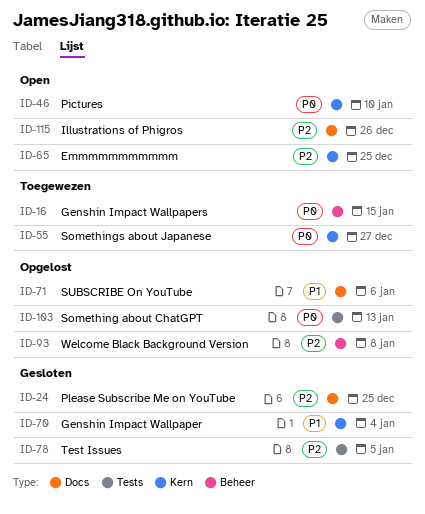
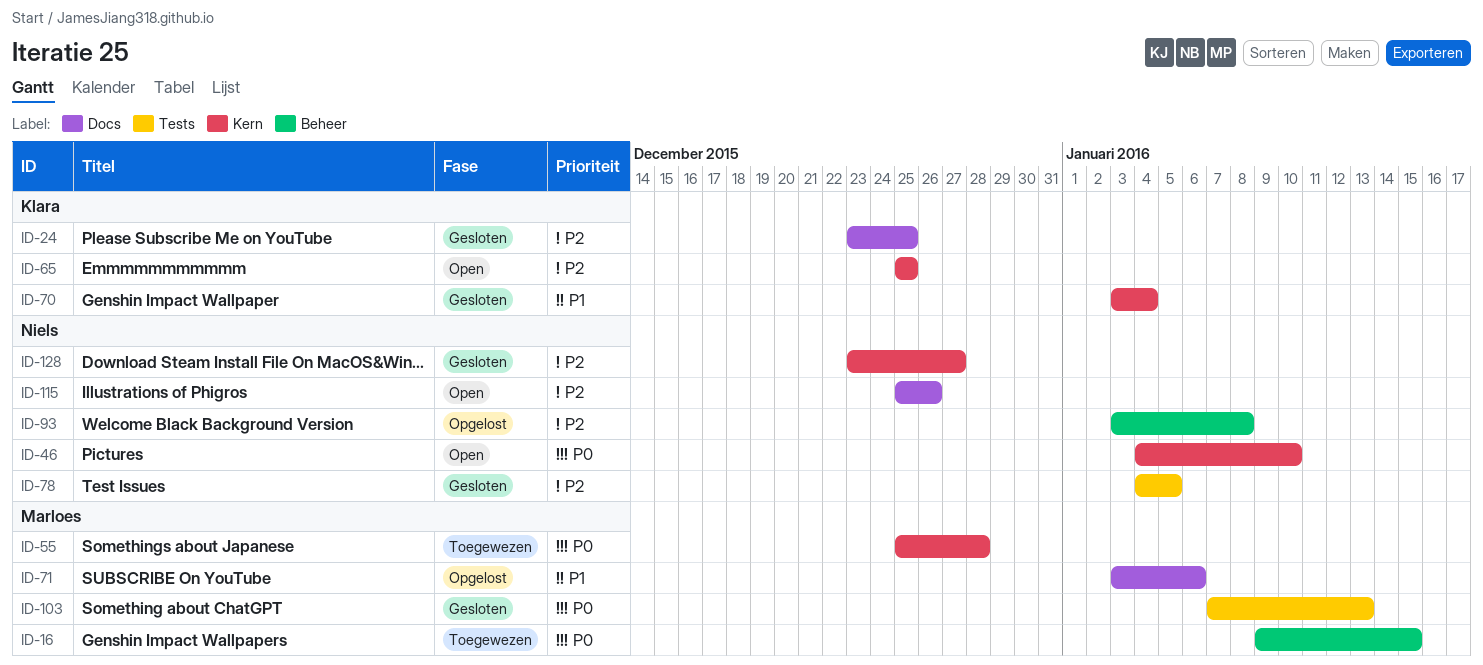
ID-55, due: Dec 27 -> Dec 28
ID-103, status: Opgelost -> Gesloten
ID-128: none -> present

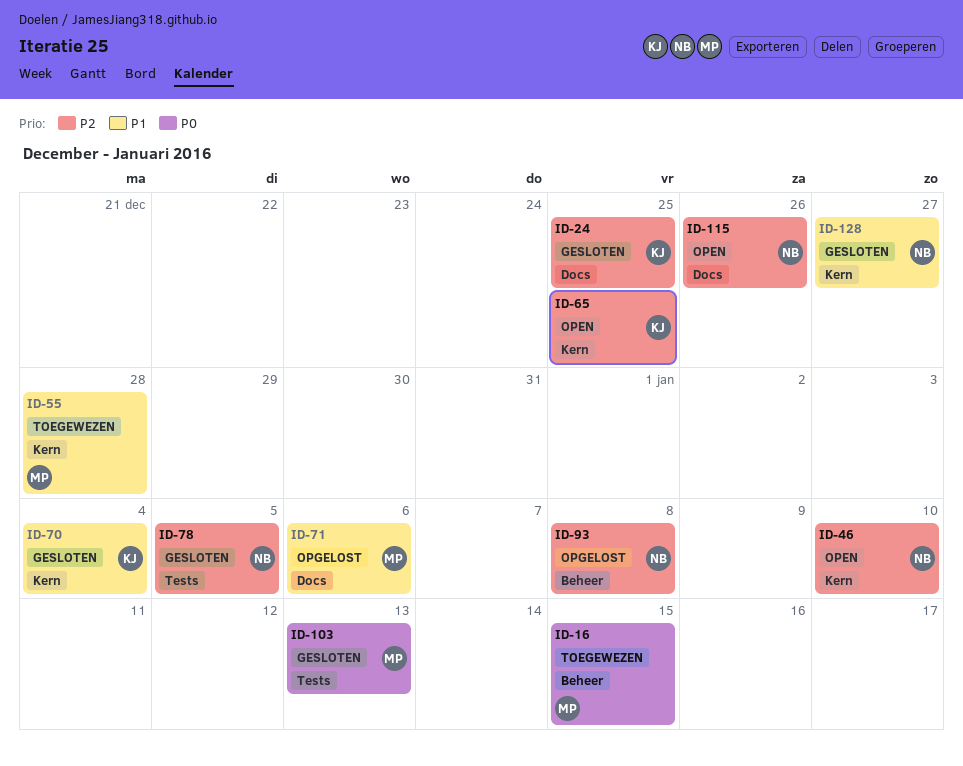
ID-46, priority: P0 -> P2
ID-55, priority: P0 -> P1
ID-128, priority: P2 -> P1

